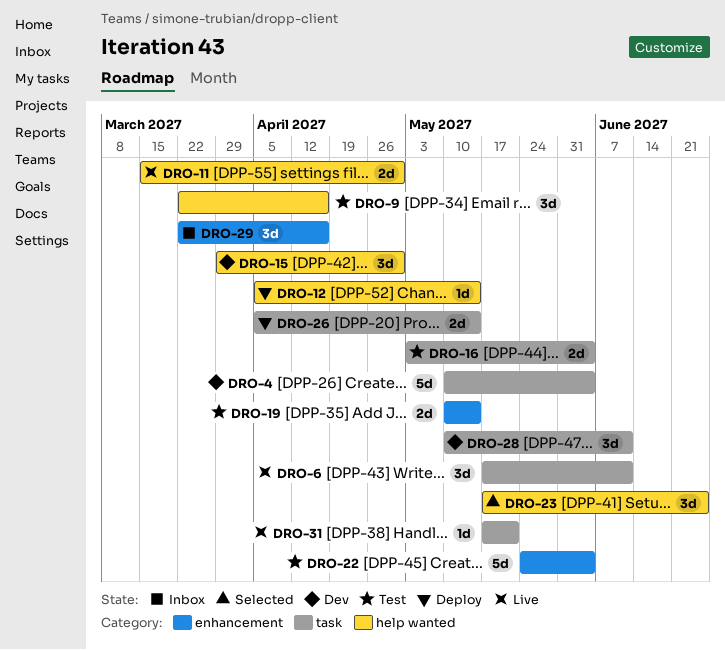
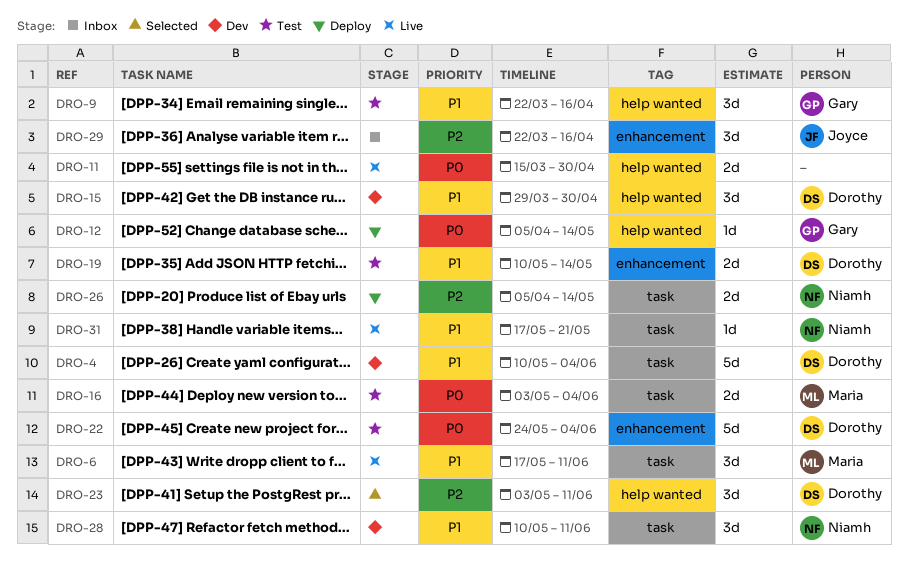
DRO-23, start: May 17 -> May 3
DRO-23, due: Jun 25 -> Jun 11

